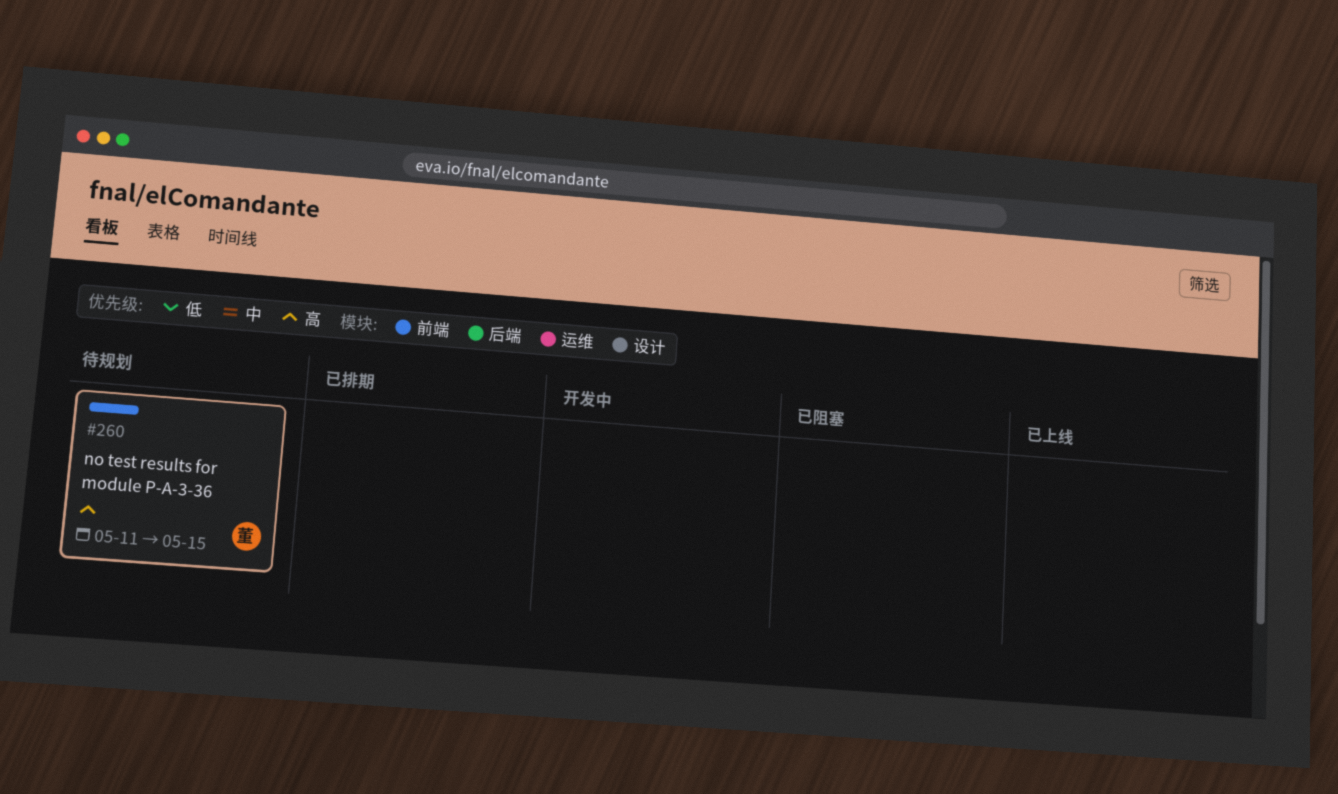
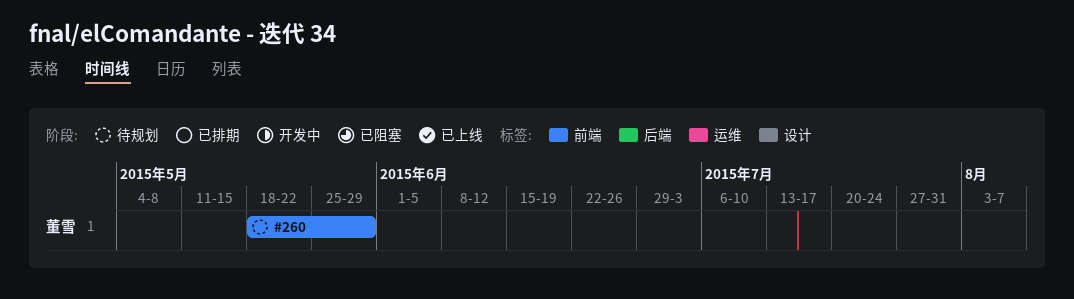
#260, start: May 11 -> May 18
#260, due: May 15 -> May 29

